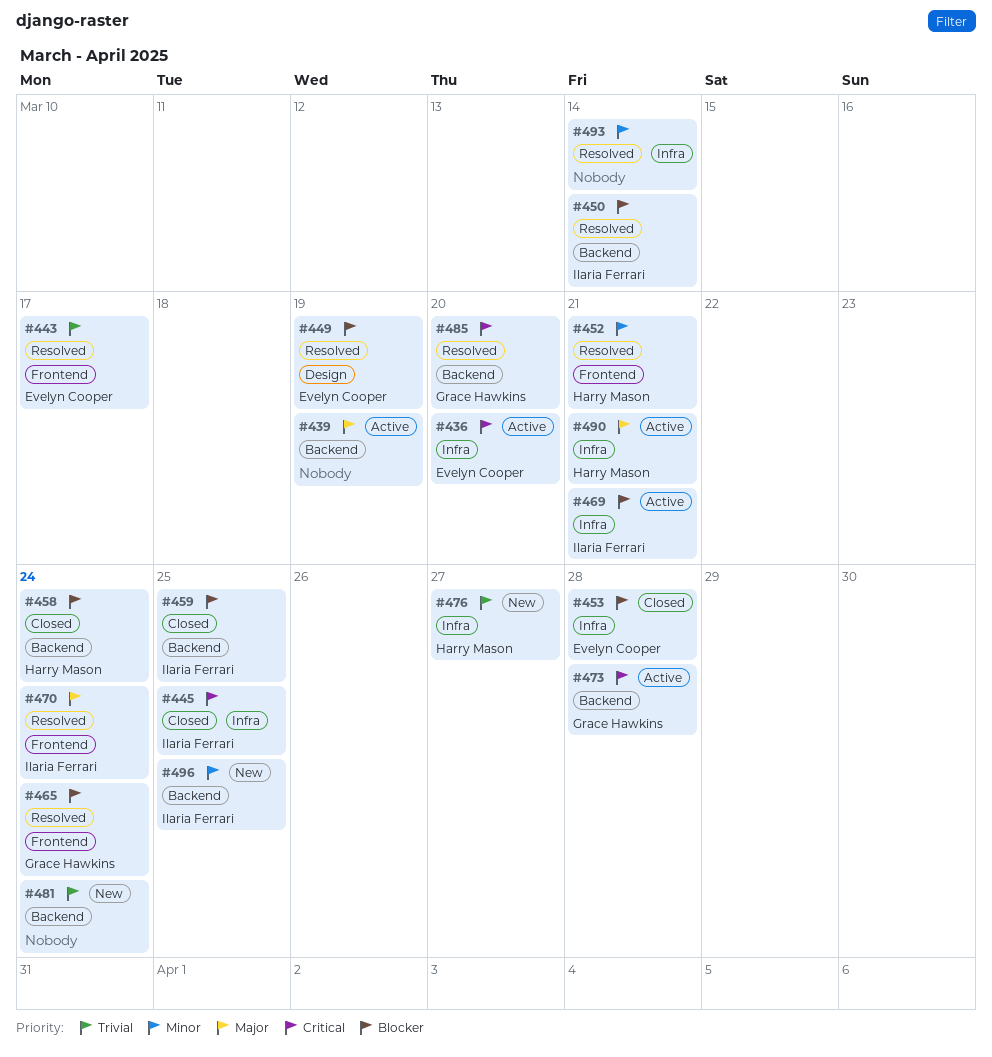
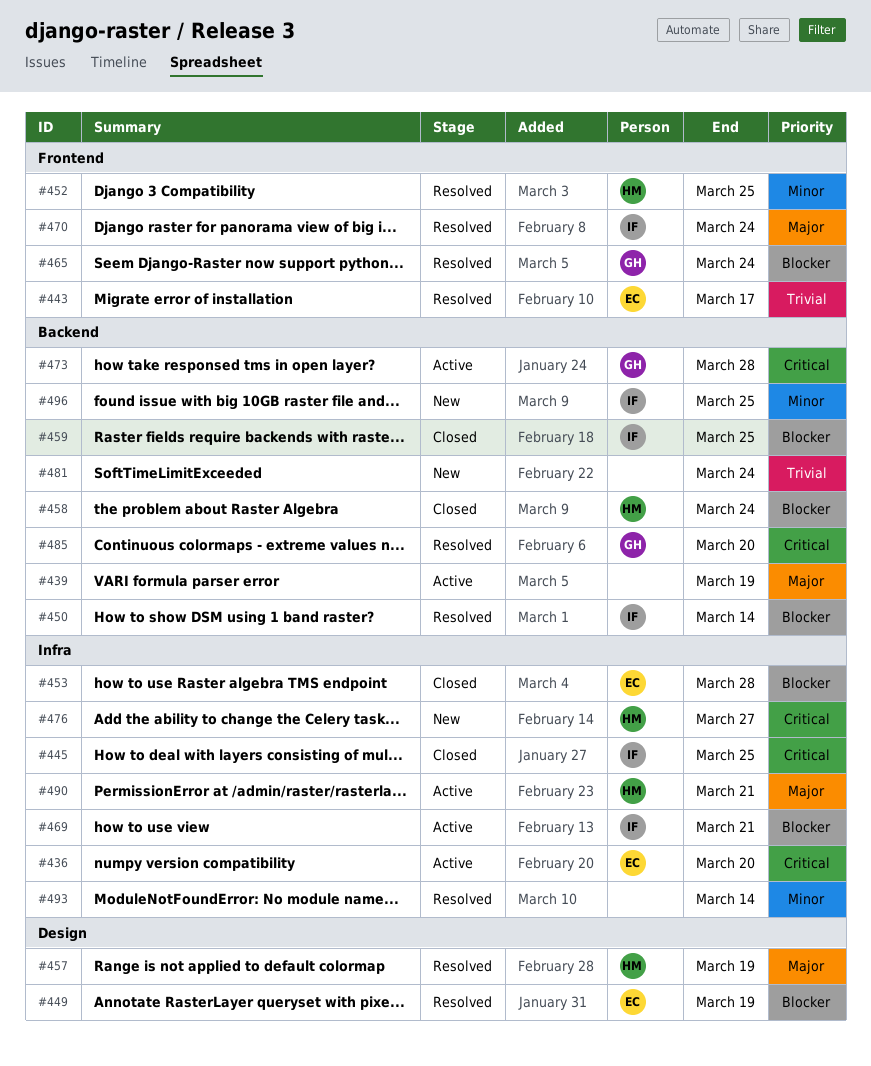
#452, due: Mar 21 -> Mar 25
#457: none -> present
#476, priority: Trivial -> Critical

